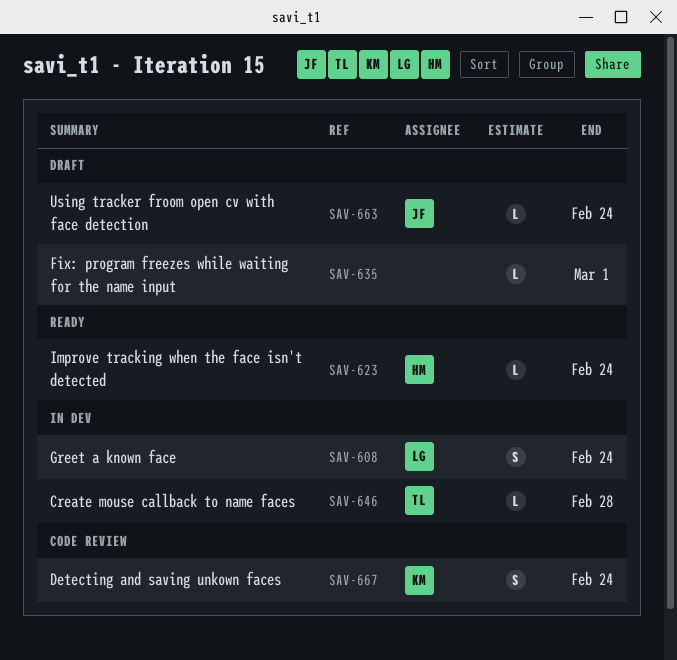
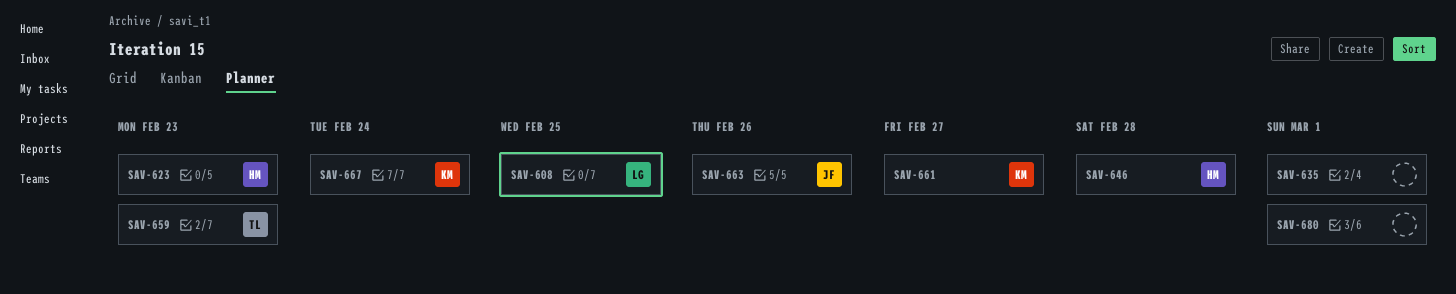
SAV-608, due: Feb 24 -> Feb 25
SAV-623, due: Feb 24 -> Feb 23
SAV-646, owner: TL -> HM
SAV-659: none -> present
SAV-661: none -> present
SAV-663, due: Feb 24 -> Feb 26
SAV-680: none -> present

